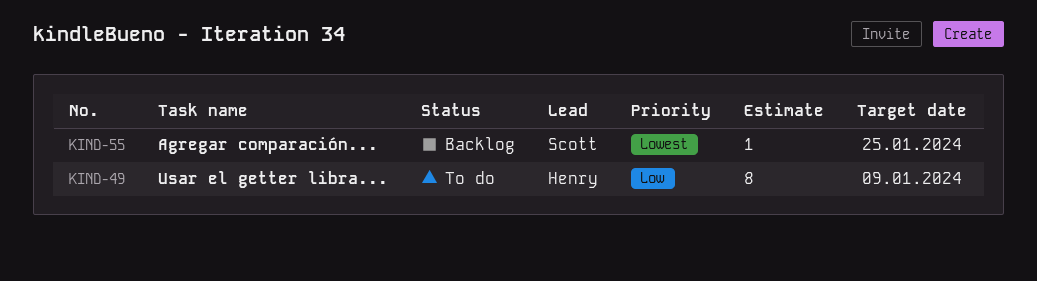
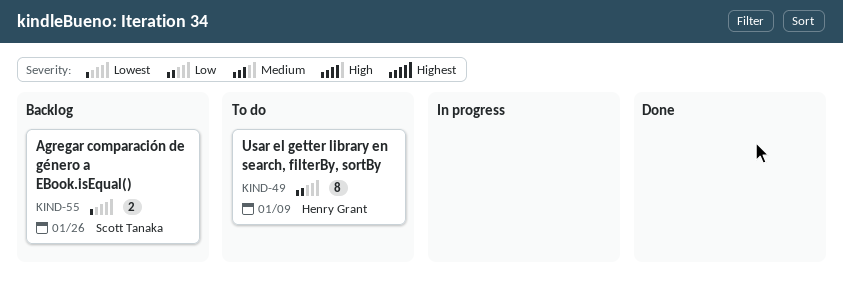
KIND-55, estimate: 1 -> 2
KIND-55, due: Jan 25 -> Jan 26

